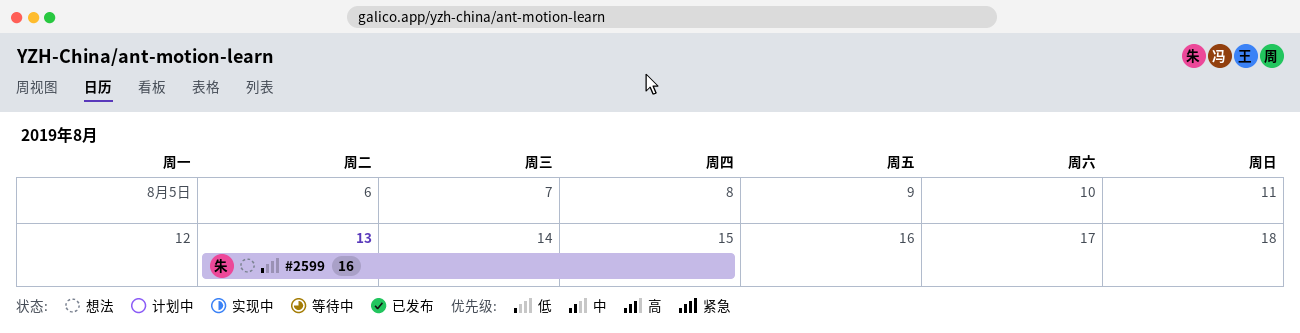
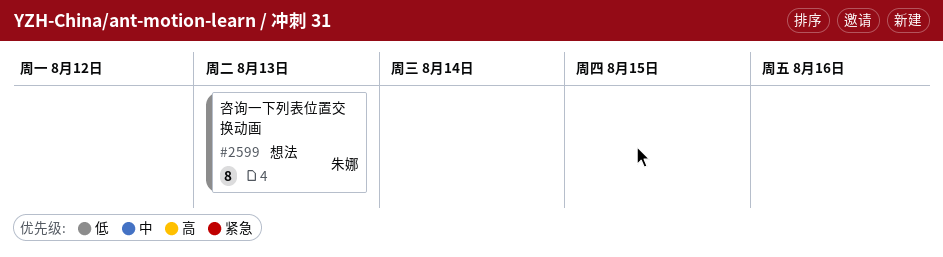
#2599, estimate: 16 -> 8
#2599, due: Aug 15 -> Aug 13

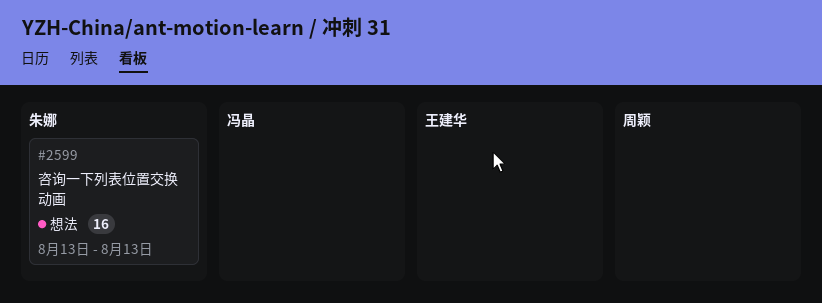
#2599, estimate: 8 -> 16

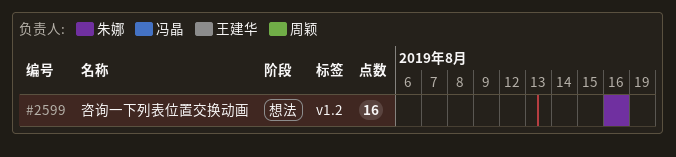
#2599, start: Aug 13 -> Aug 16
#2599, due: Aug 13 -> Aug 16

